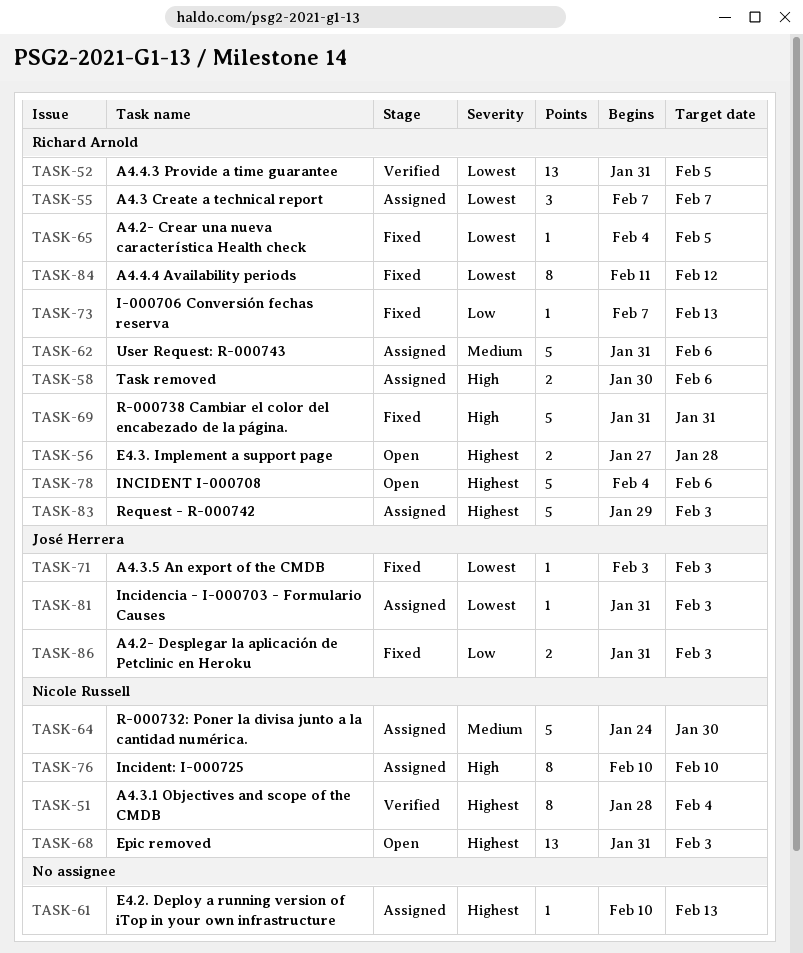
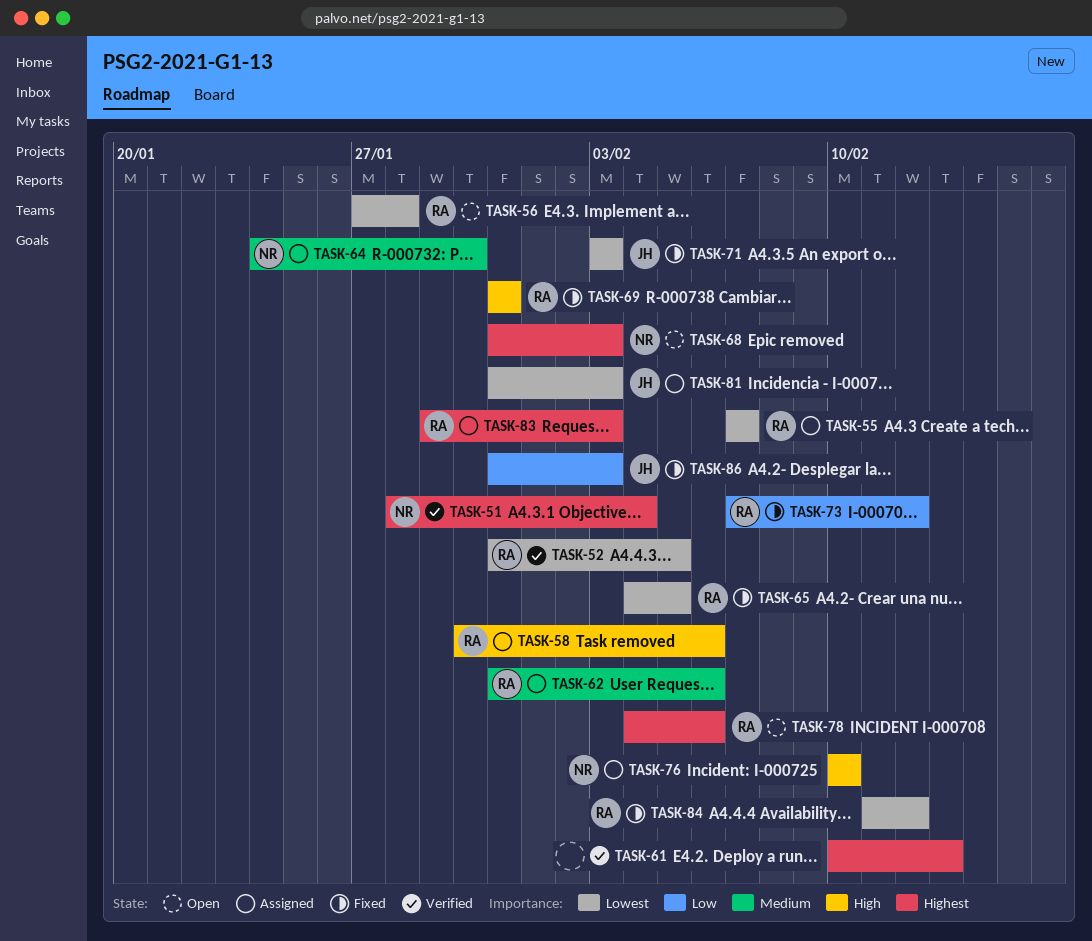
TASK-56, priority: Highest -> Lowest
TASK-61, status: Assigned -> Verified
TASK-73, due: Feb 13 -> Feb 12

